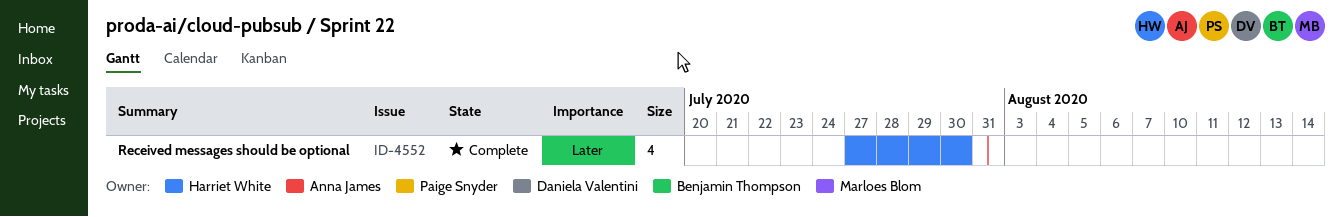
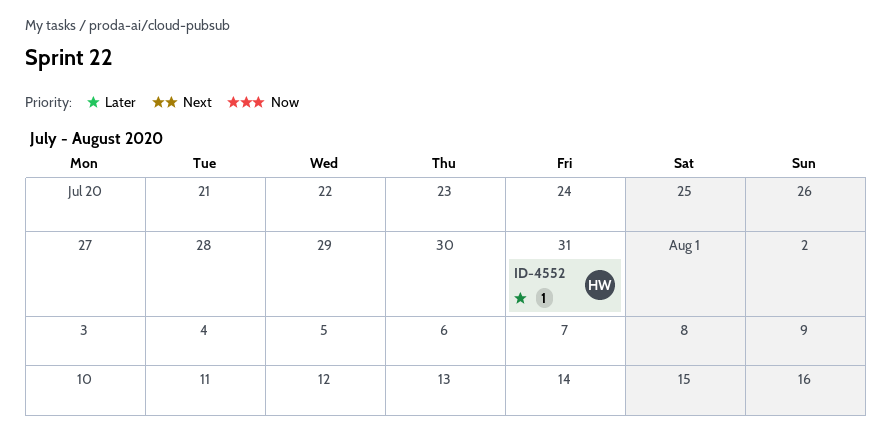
ID-4552, estimate: 4 -> 1
ID-4552, due: Jul 30 -> Jul 31

